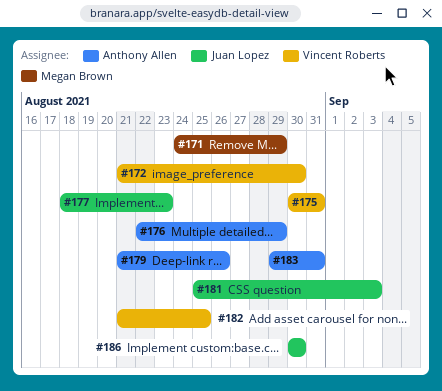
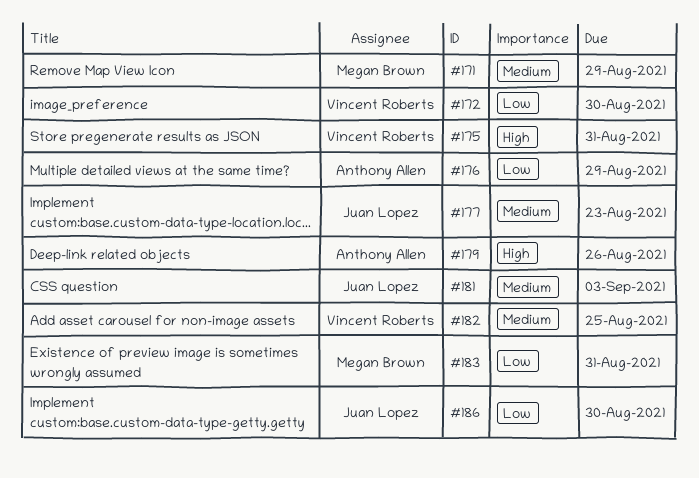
#183, owner: Anthony Allen -> Megan Brown

